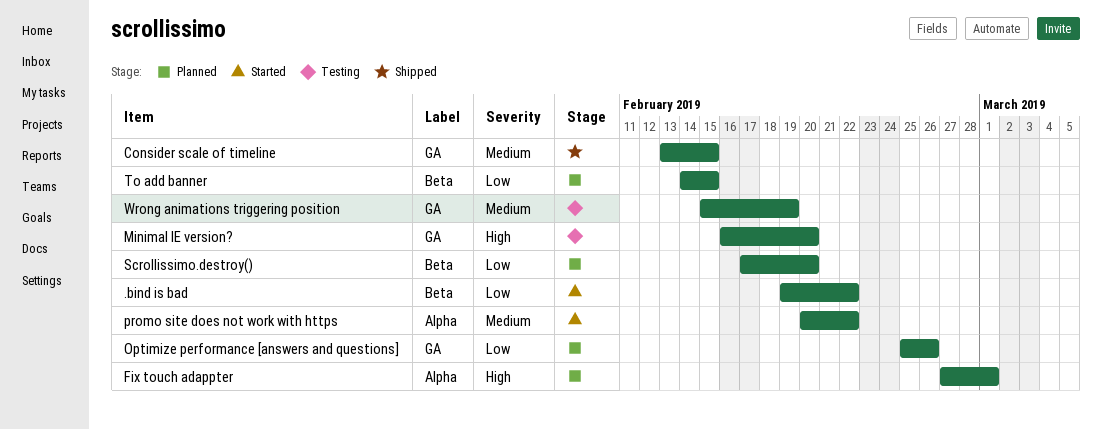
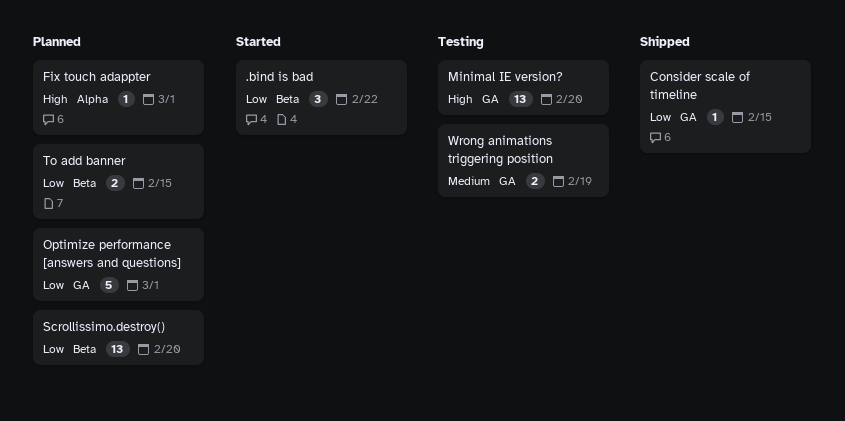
Consider scale of timeline, priority: Medium -> Low
Optimize performance [answers and questions], due: Feb 26 -> Mar 1
promo site does not work with https: present -> none

